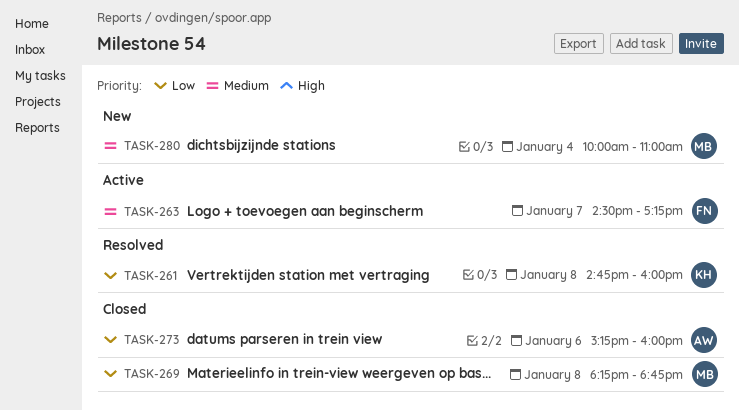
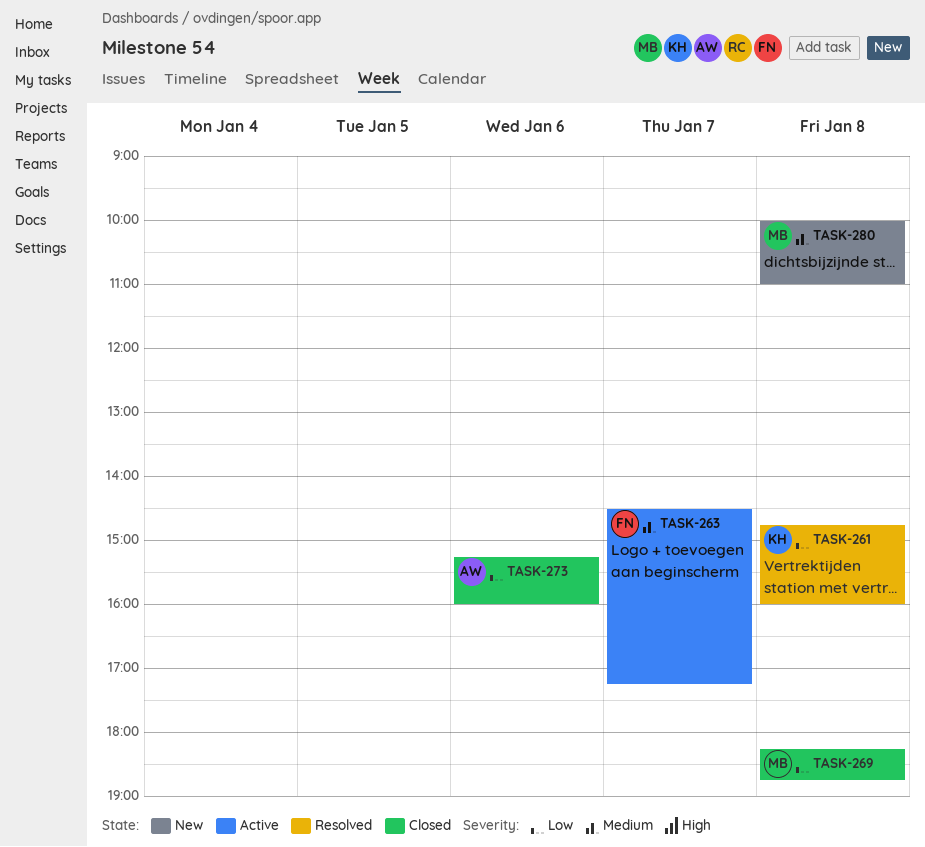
TASK-280, day: Jan 4 -> Jan 8

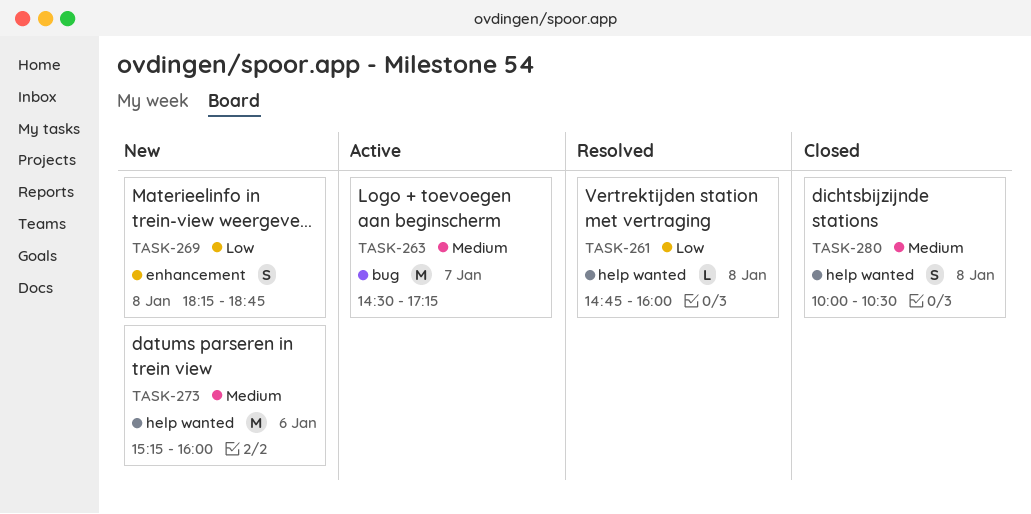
TASK-269, status: Closed -> New
TASK-273, status: Closed -> New
TASK-273, priority: Low -> Medium
TASK-280, status: New -> Closed
TASK-280, ends: 11:00 -> 10:30

